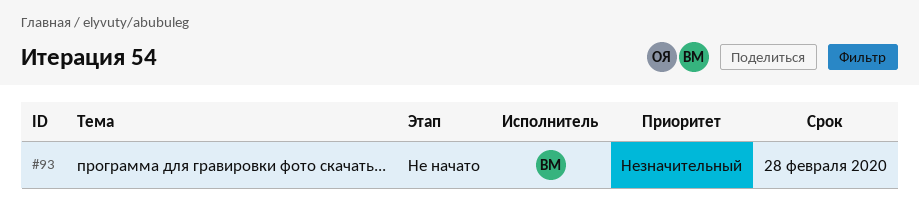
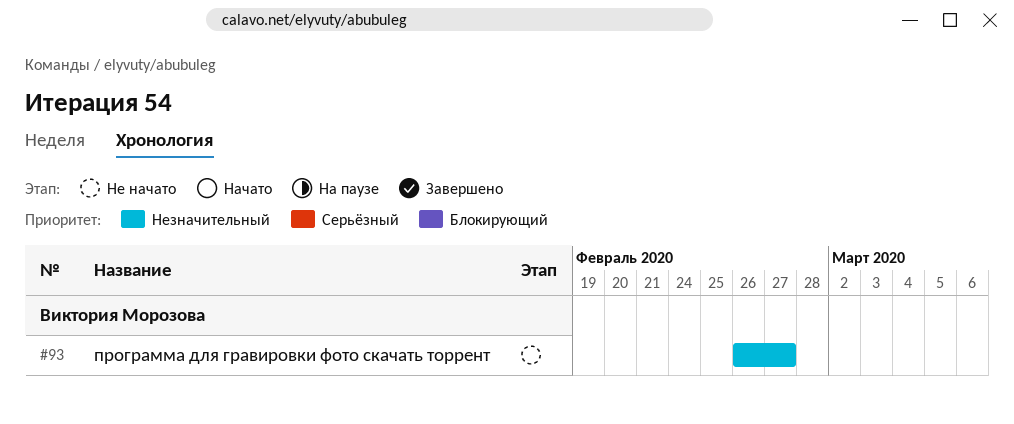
#93, due: Feb 28 -> Feb 27

